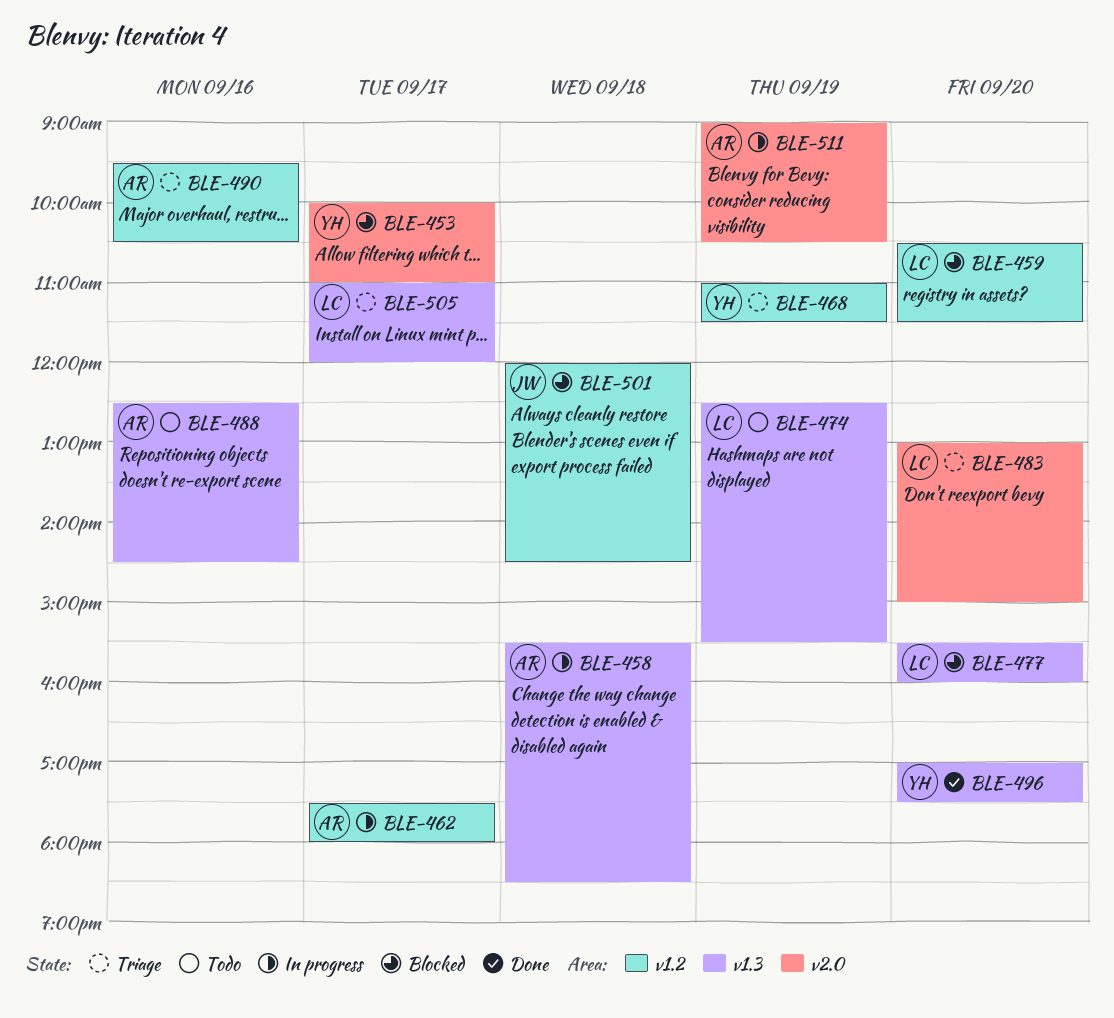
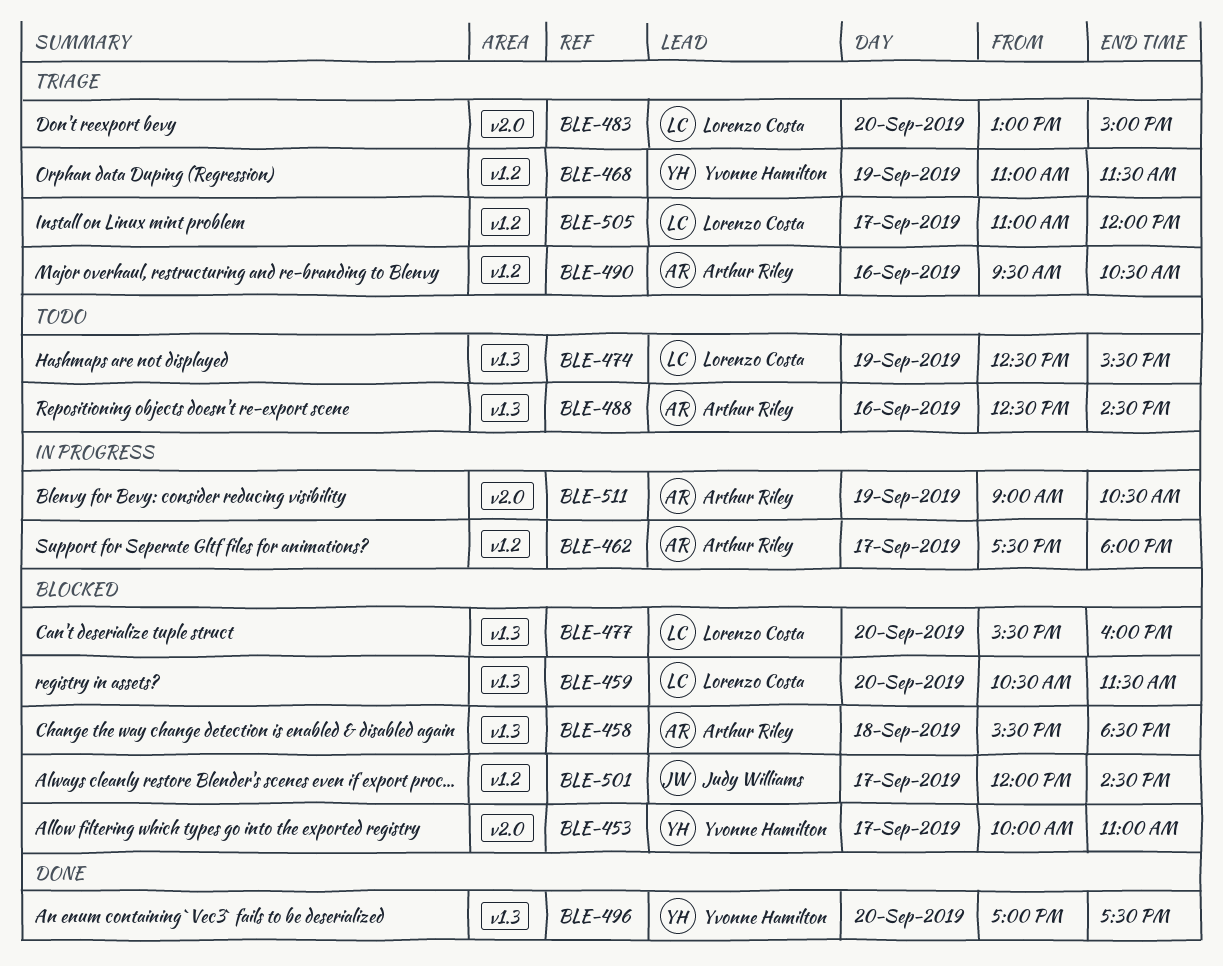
BLE-458, status: In progress -> Blocked
BLE-459, label: v1.2 -> v1.3
BLE-501, day: Sep 18 -> Sep 17
BLE-505, label: v1.3 -> v1.2

